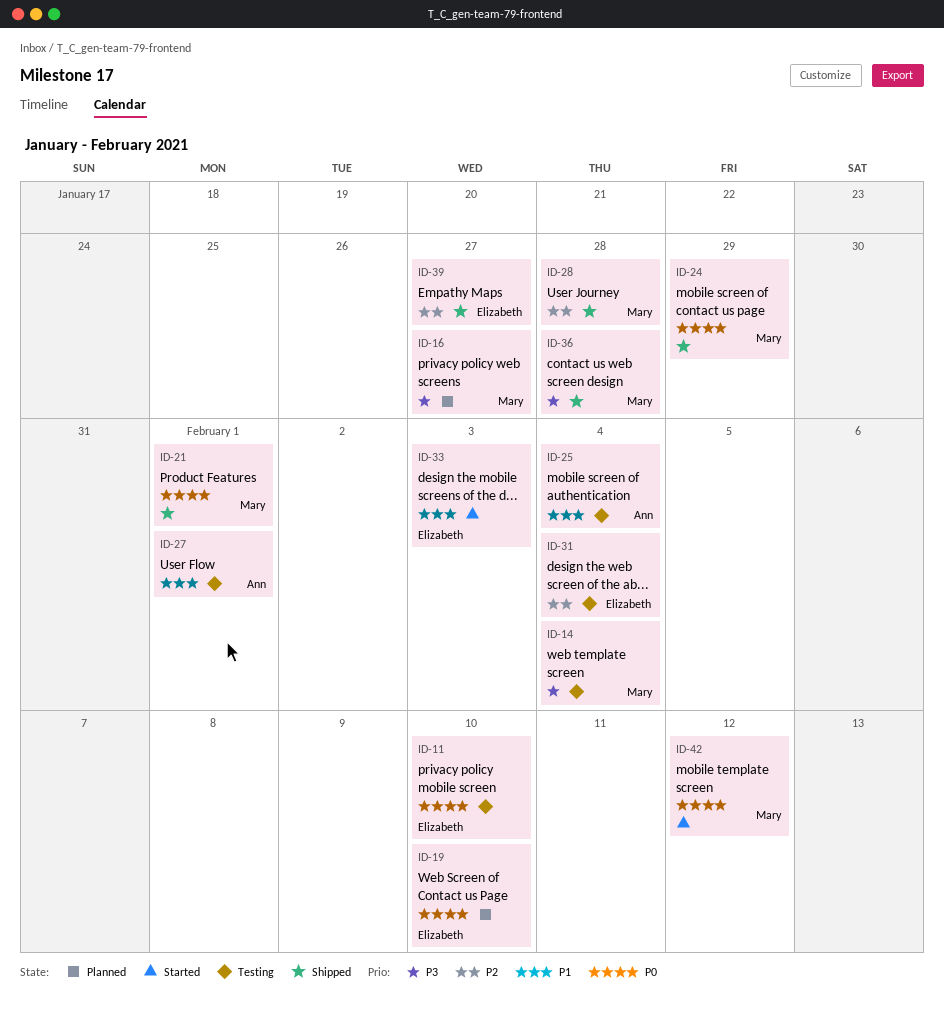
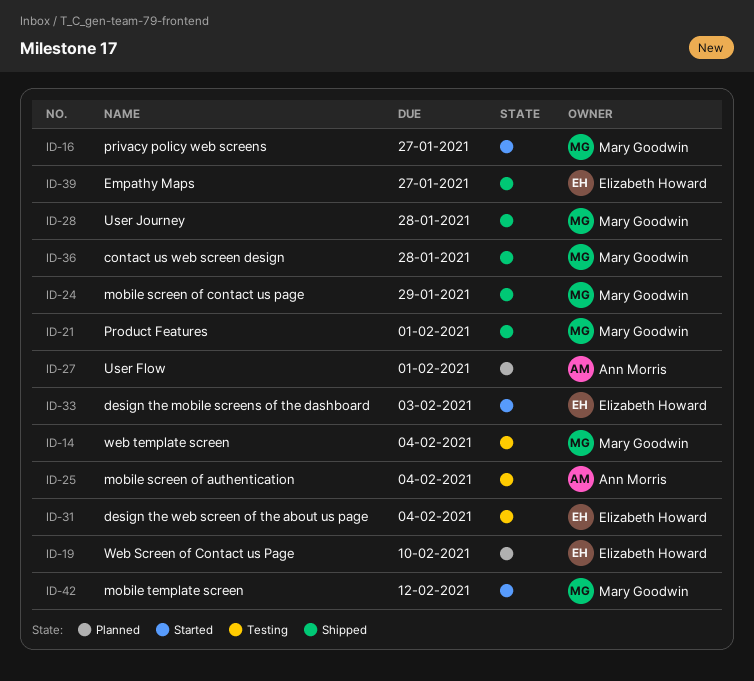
ID-11: present -> none
ID-16, status: Planned -> Started
ID-27, status: Testing -> Planned

